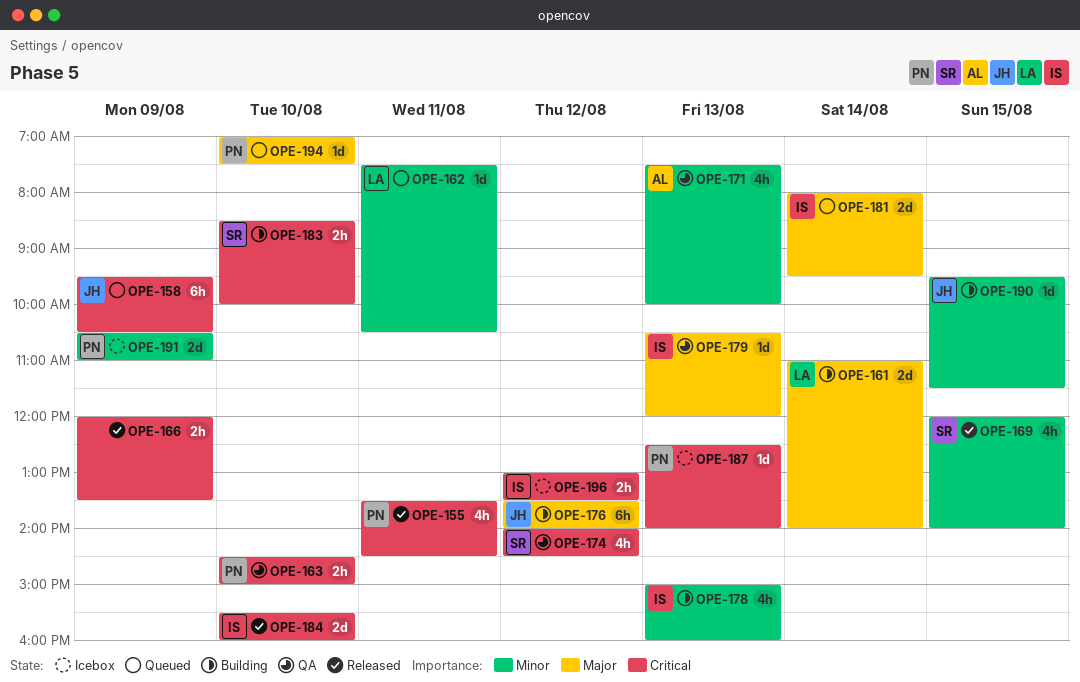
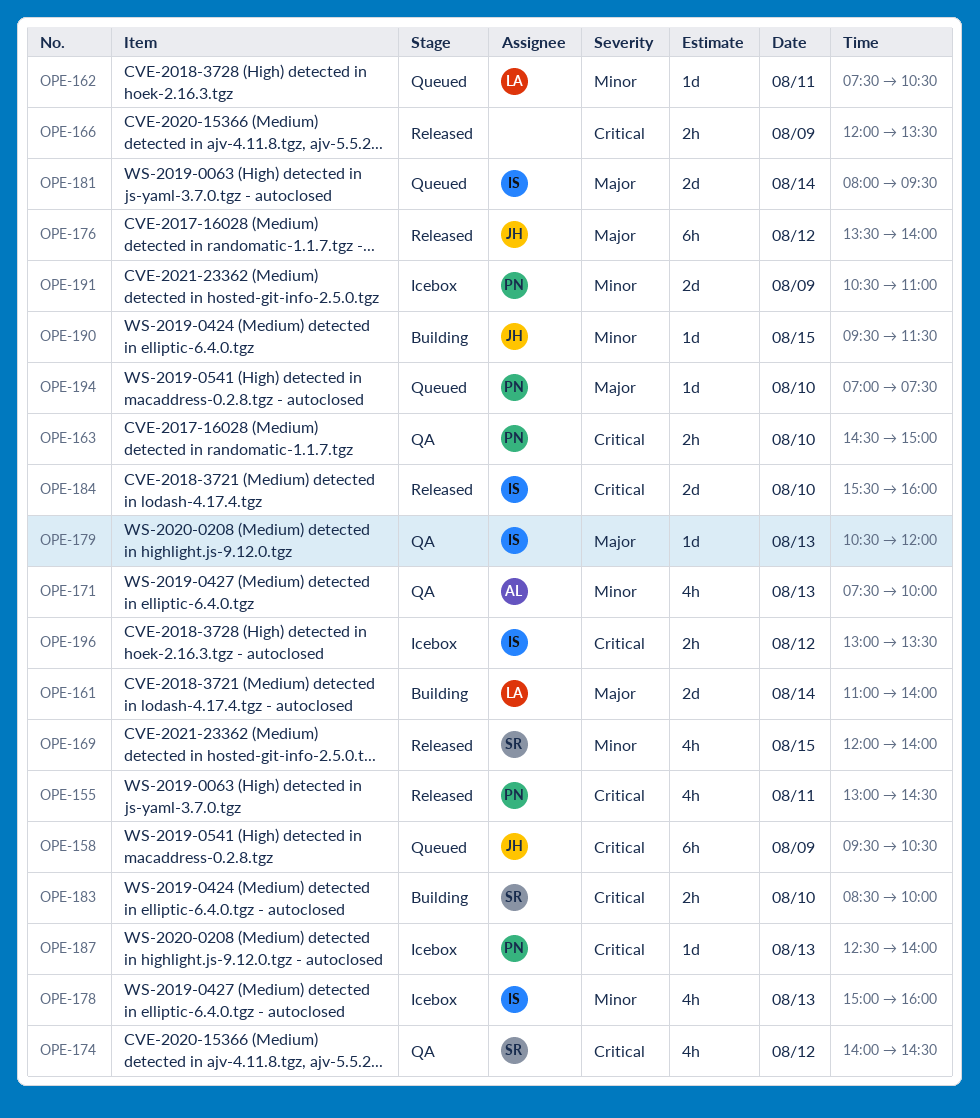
OPE-155, begins: 13:30 -> 13:00
OPE-176, status: Building -> Released
OPE-178, status: Building -> Icebox

